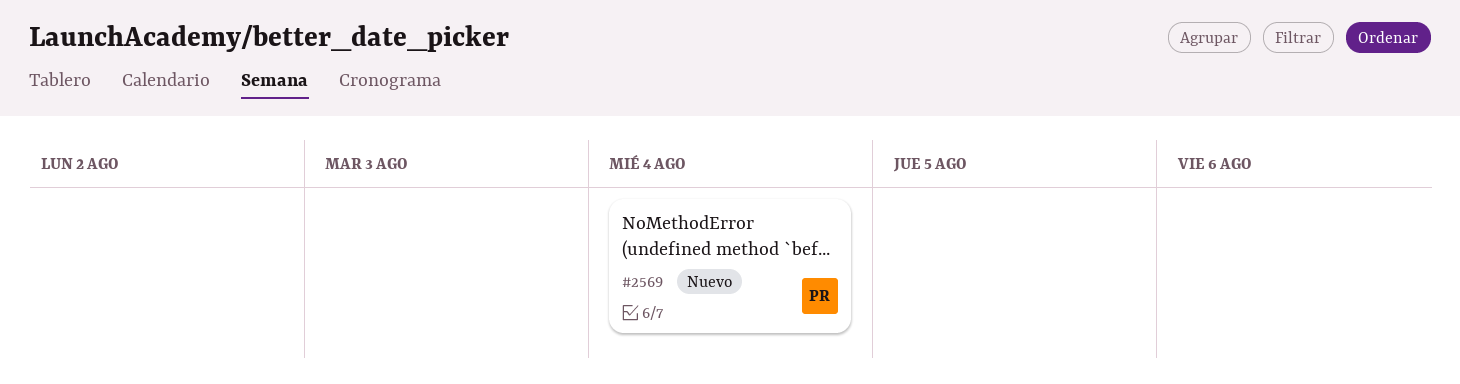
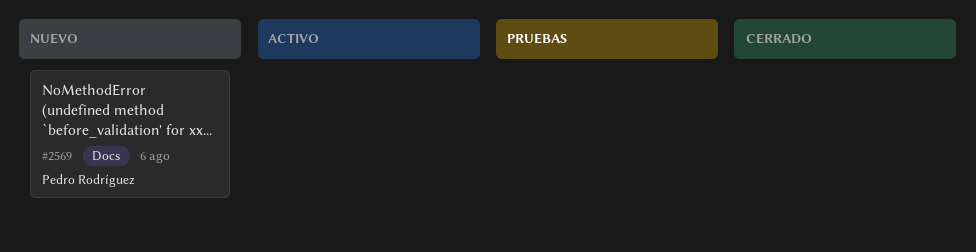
#2569, due: Aug 4 -> Aug 6

